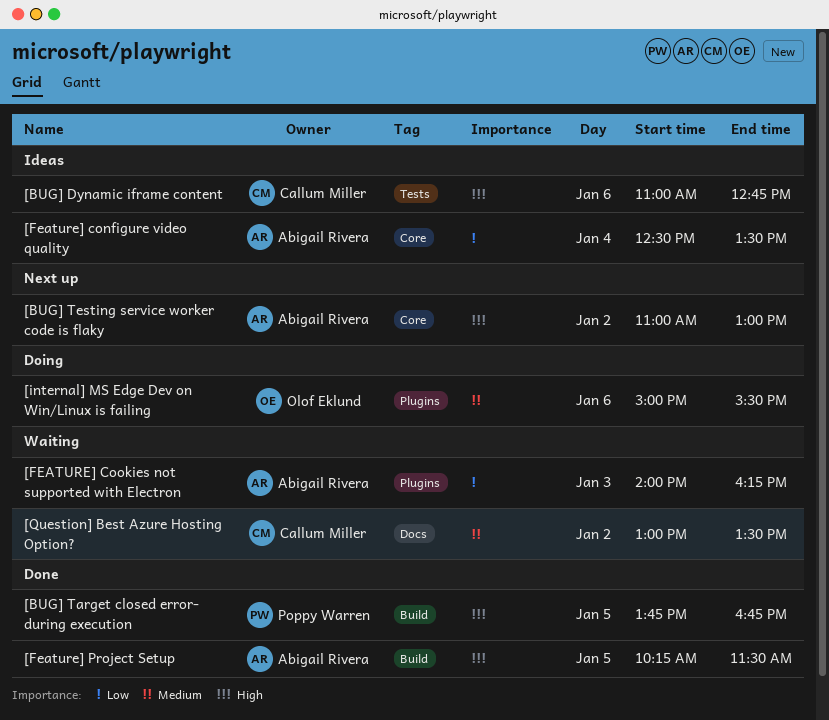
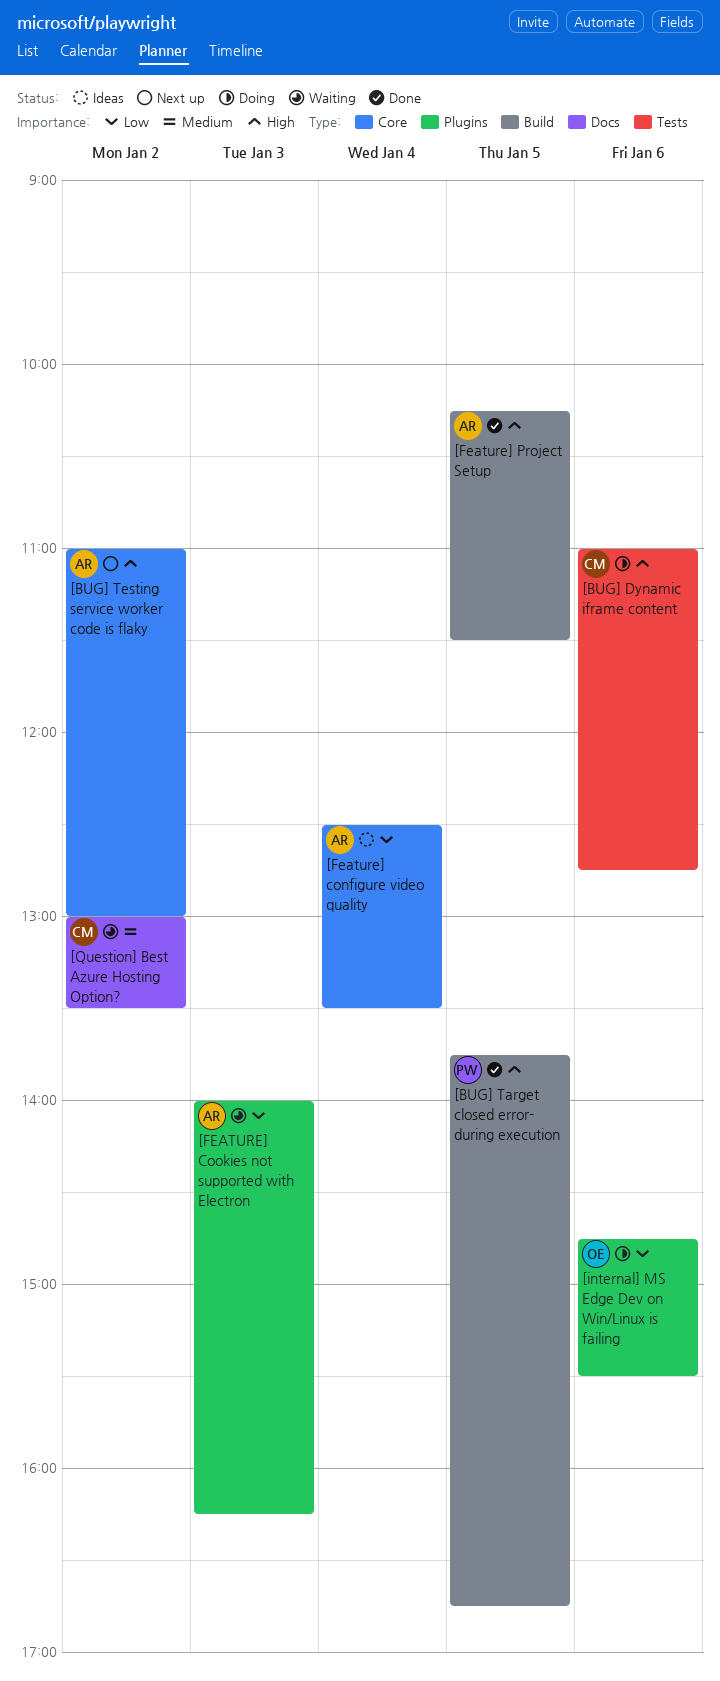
[BUG] Dynamic iframe content, status: Ideas -> Doing
[internal] MS Edge Dev on Win/Linux is failing, priority: Medium -> Low
[internal] MS Edge Dev on Win/Linux is failing, begins: 15:00 -> 14:45

